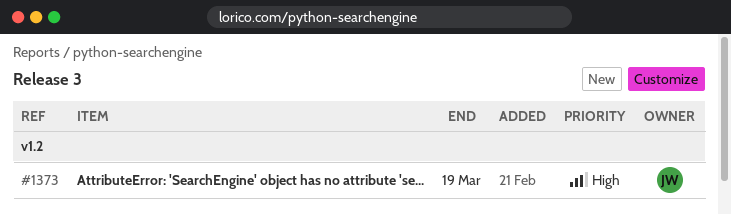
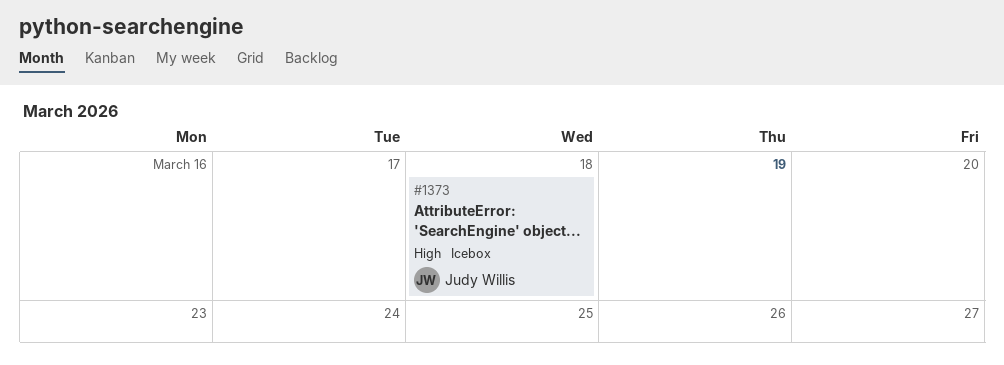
#1373, due: Mar 19 -> Mar 18

